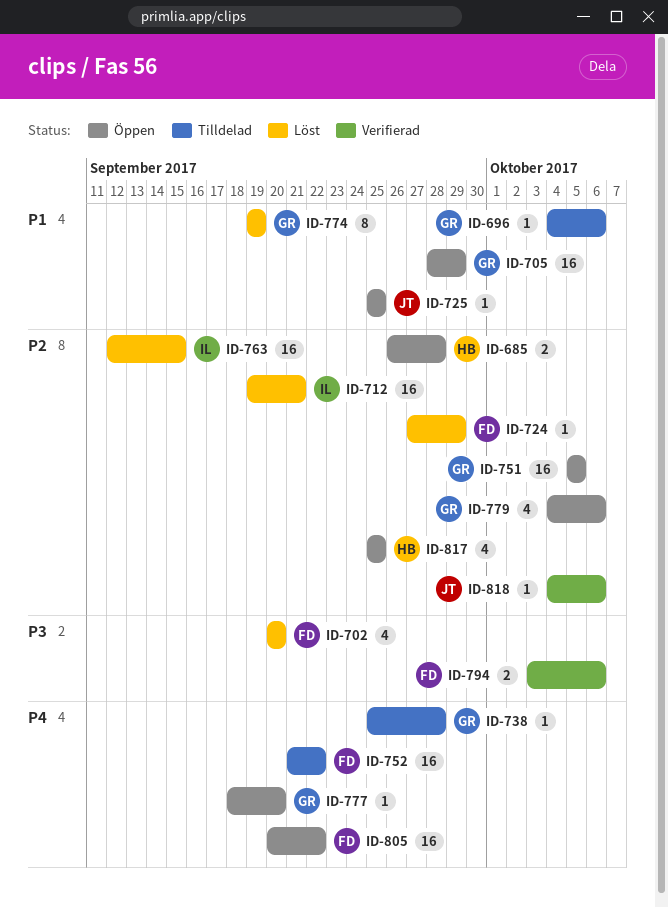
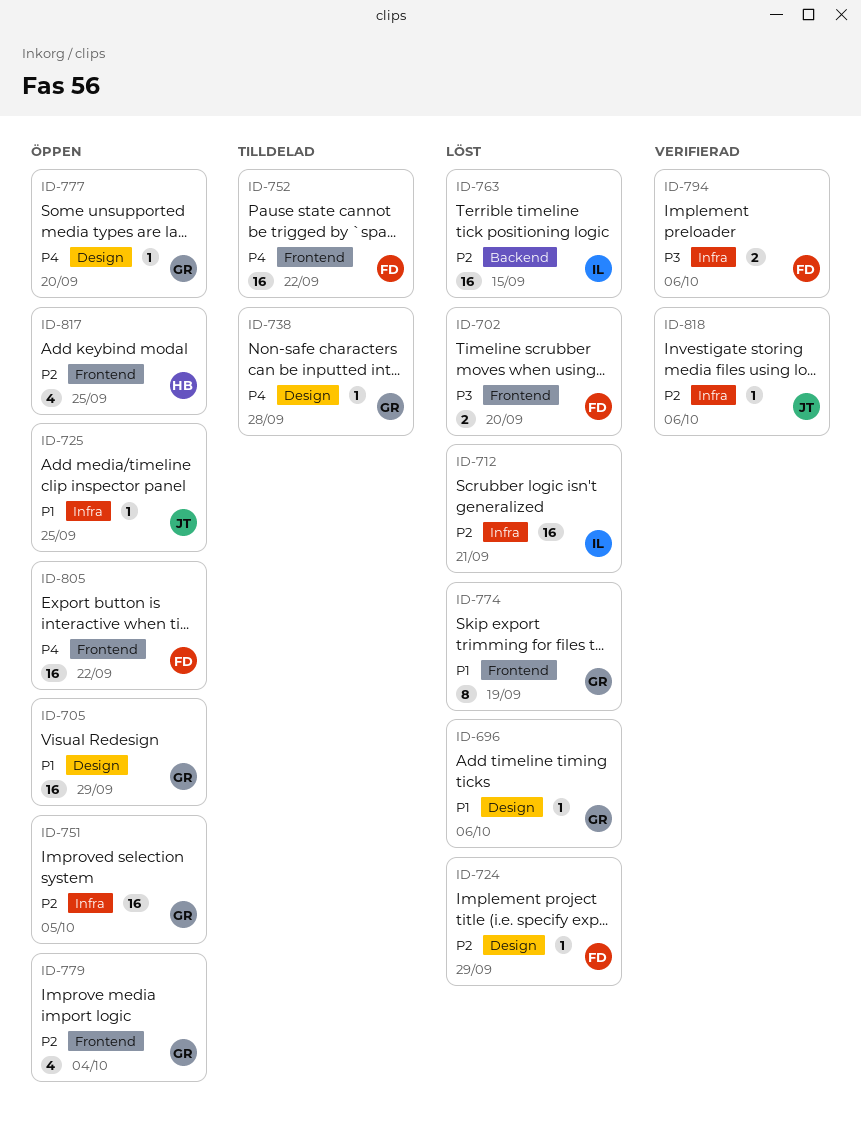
ID-685: present -> none
ID-696, status: Tilldelad -> Löst
ID-702, estimate: 4 -> 2
ID-779, due: Oct 6 -> Oct 4

